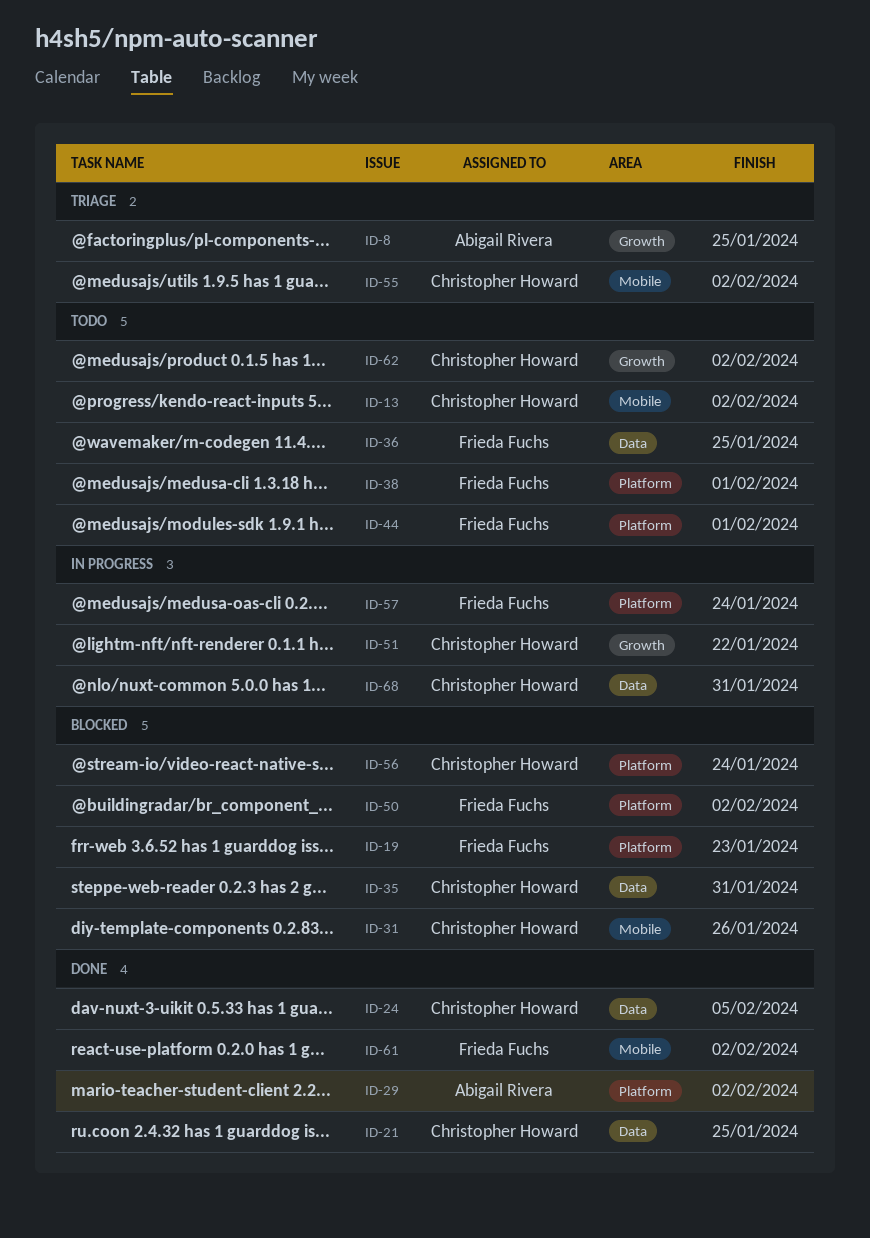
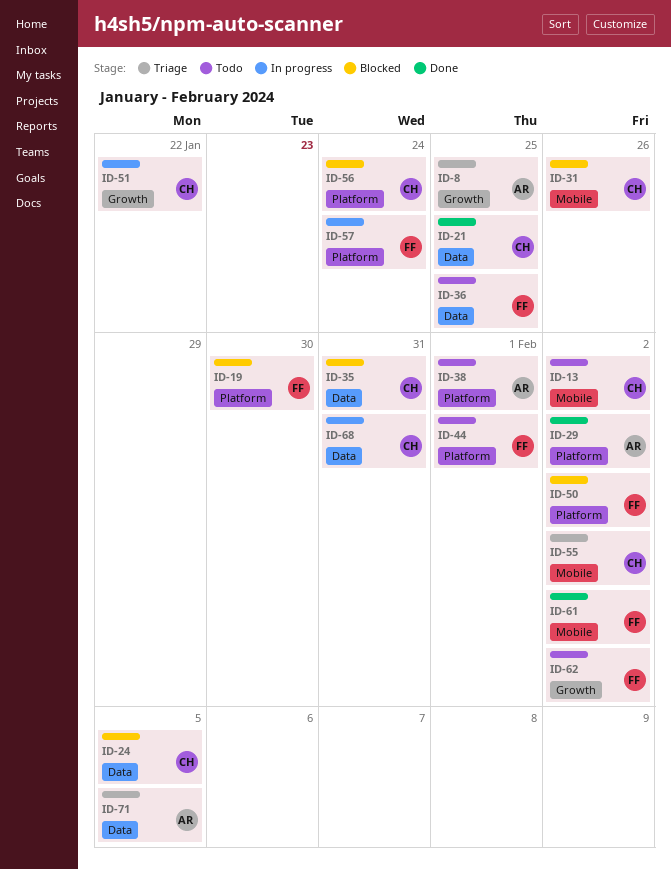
ID-19, due: Jan 23 -> Jan 30
ID-24, status: Done -> Blocked
ID-38, owner: Frieda Fuchs -> Abigail Rivera
ID-62, owner: Christopher Howard -> Frieda Fuchs
ID-71: none -> present

